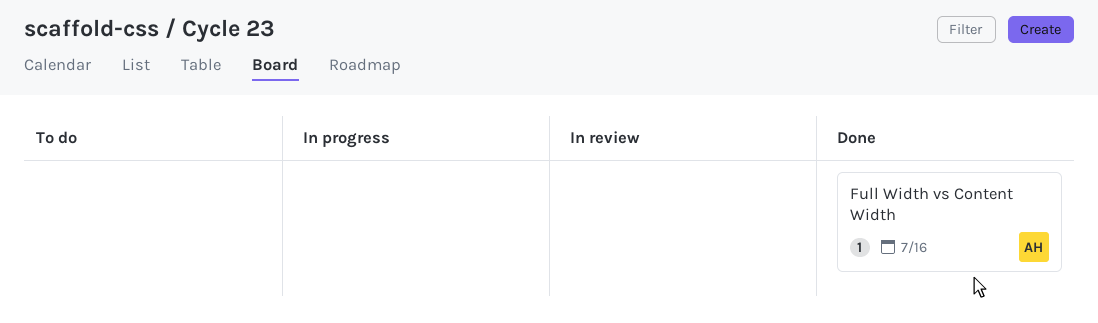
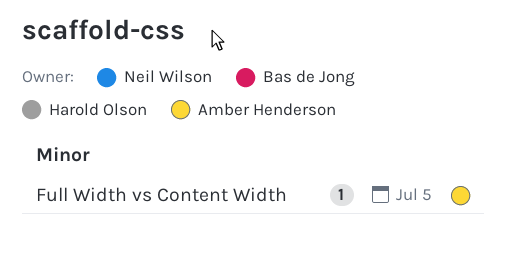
Full Width vs Content Width, due: Jul 16 -> Jul 5

